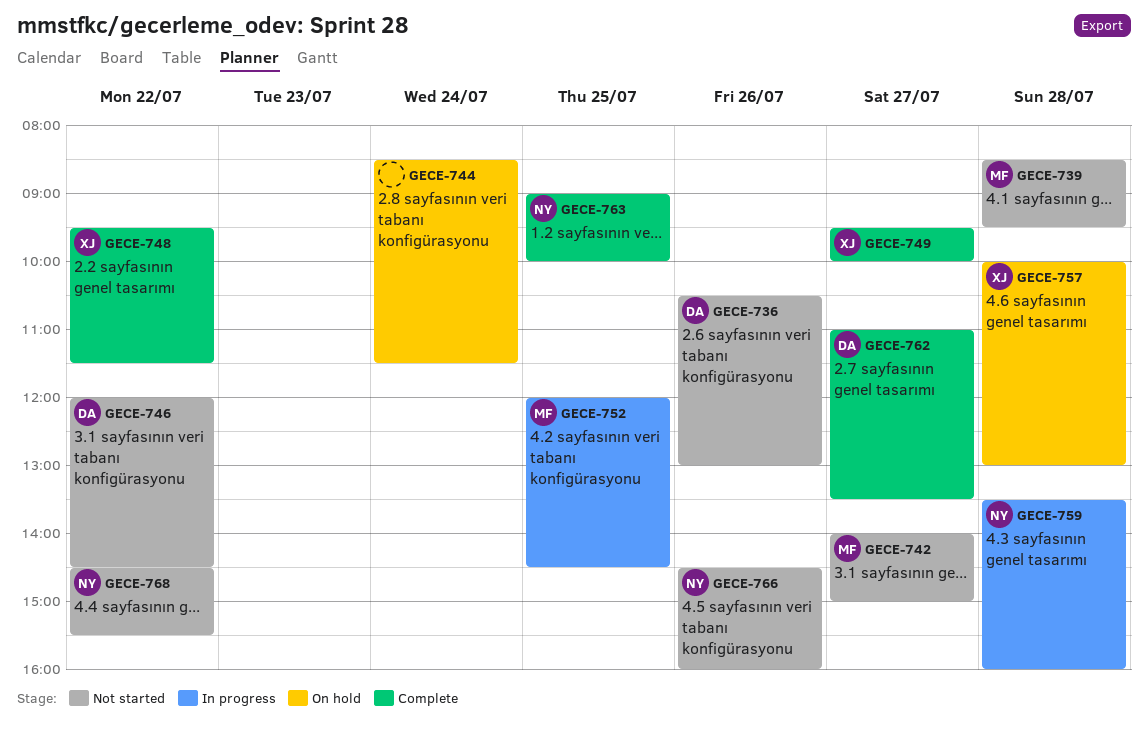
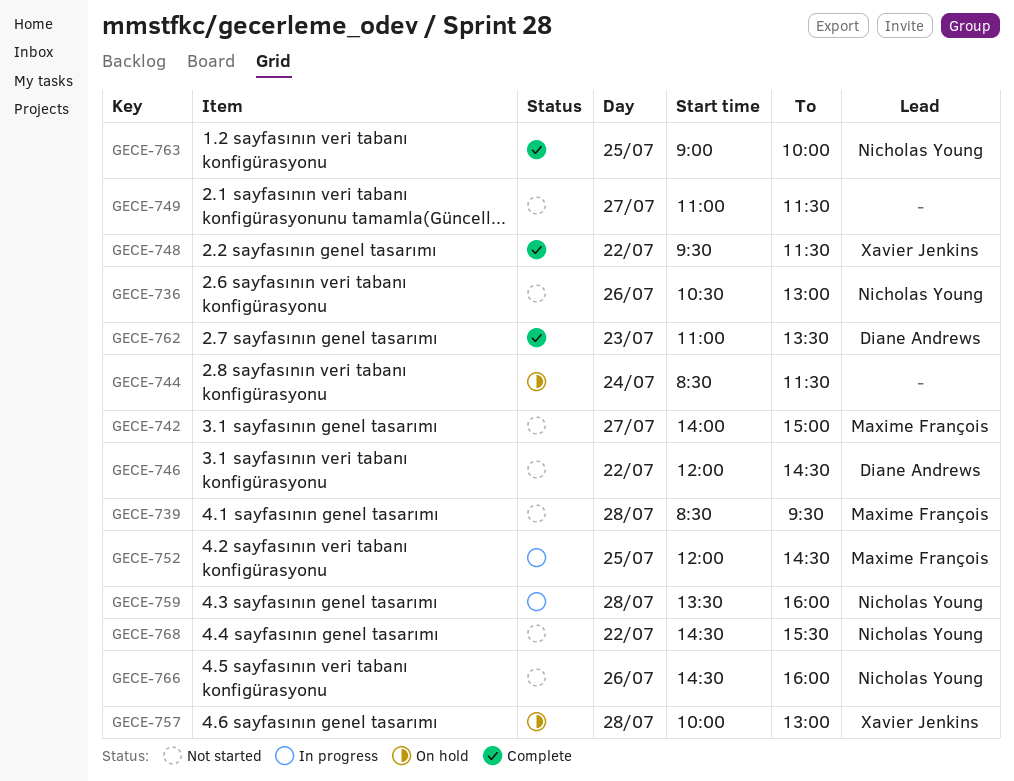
GECE-736, owner: Diane Andrews -> Nicholas Young
GECE-749, status: Complete -> Not started
GECE-749, owner: Xavier Jenkins -> none
GECE-749, begins: 09:30 -> 11:00
GECE-749, ends: 10:00 -> 11:30
GECE-762, day: Jul 27 -> Jul 23

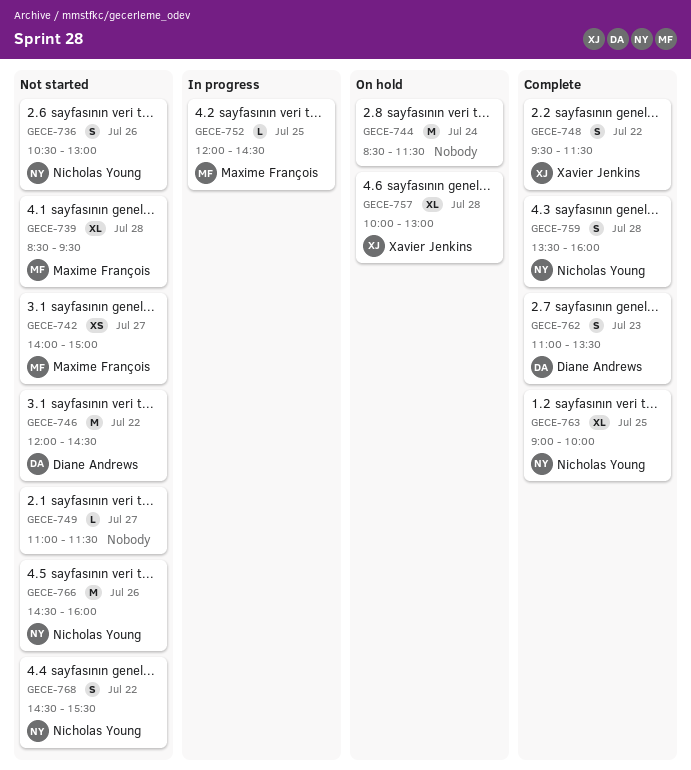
GECE-759, status: In progress -> Complete

